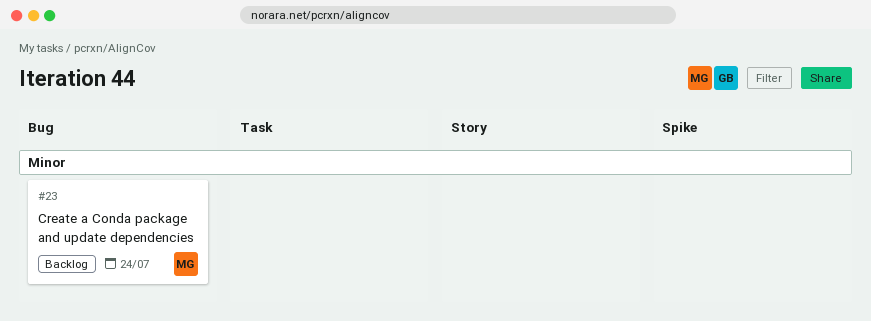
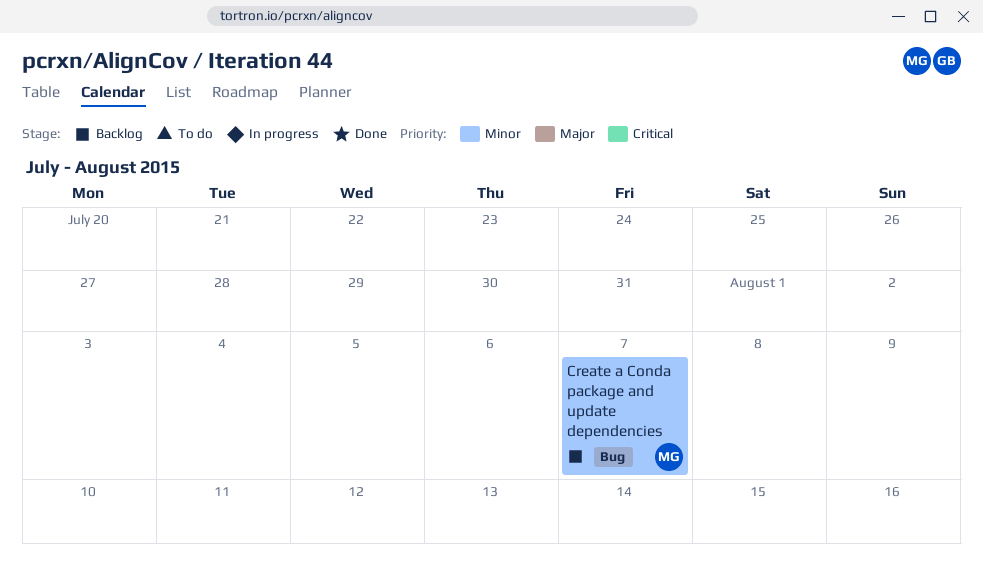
Create a Conda package and update dependencies, due: Jul 24 -> Aug 7

